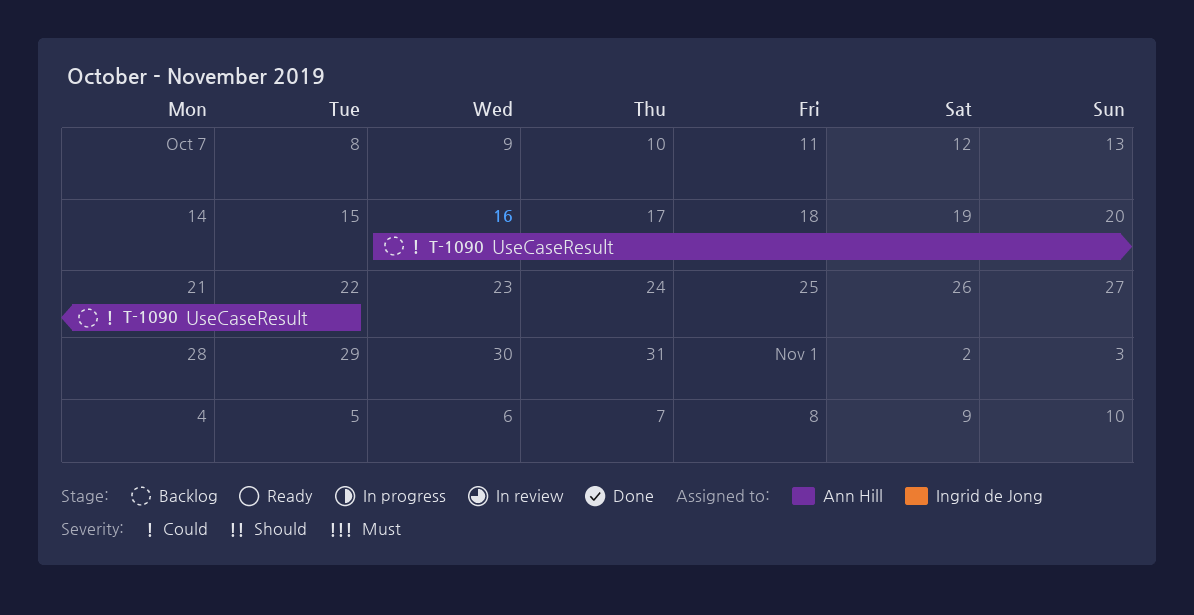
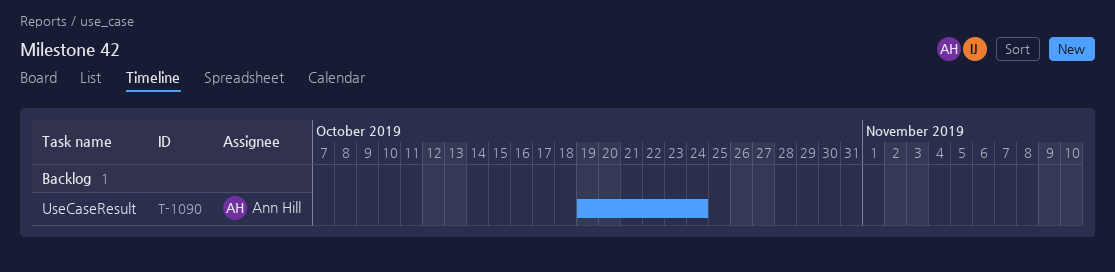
T-1090, start: Oct 16 -> Oct 19
T-1090, due: Oct 22 -> Oct 24

